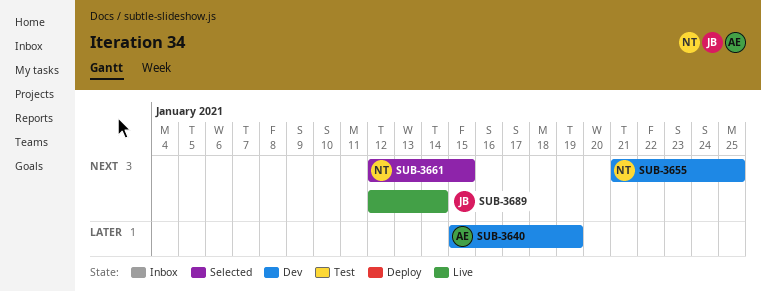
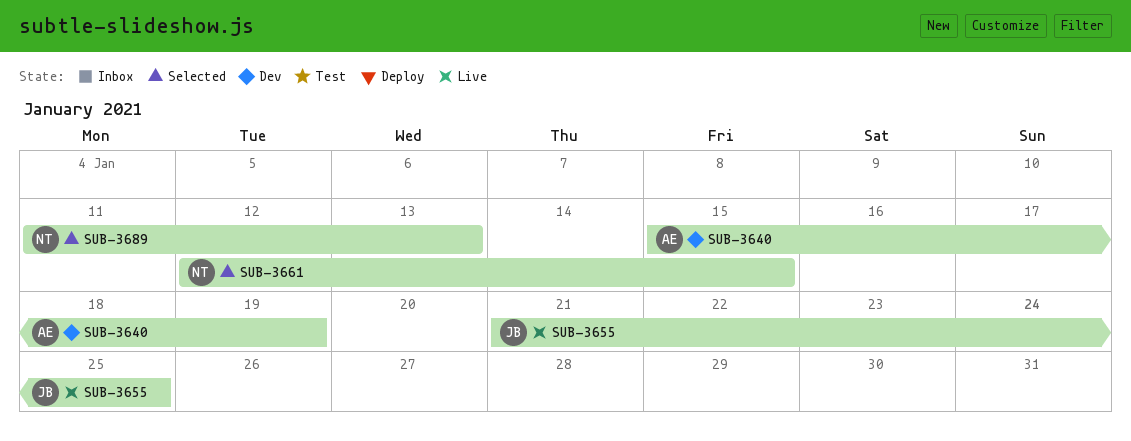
SUB-3655, status: Dev -> Live
SUB-3655, owner: NT -> JB
SUB-3689, status: Live -> Selected
SUB-3689, owner: JB -> NT
SUB-3689, start: Jan 12 -> Jan 11
SUB-3689, due: Jan 14 -> Jan 13

